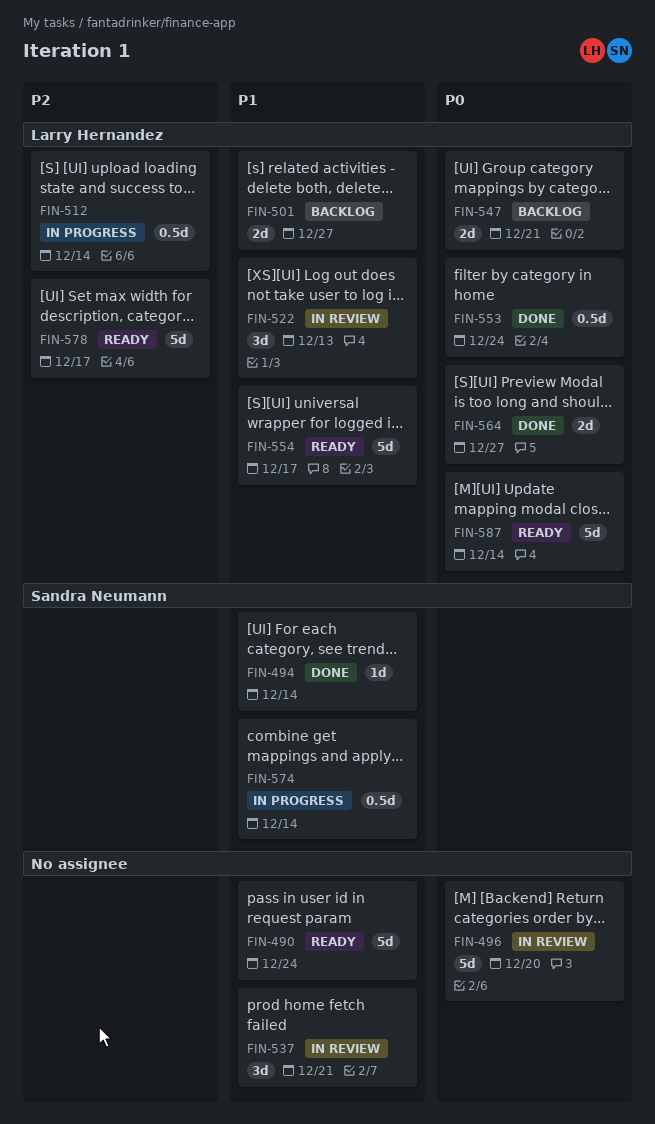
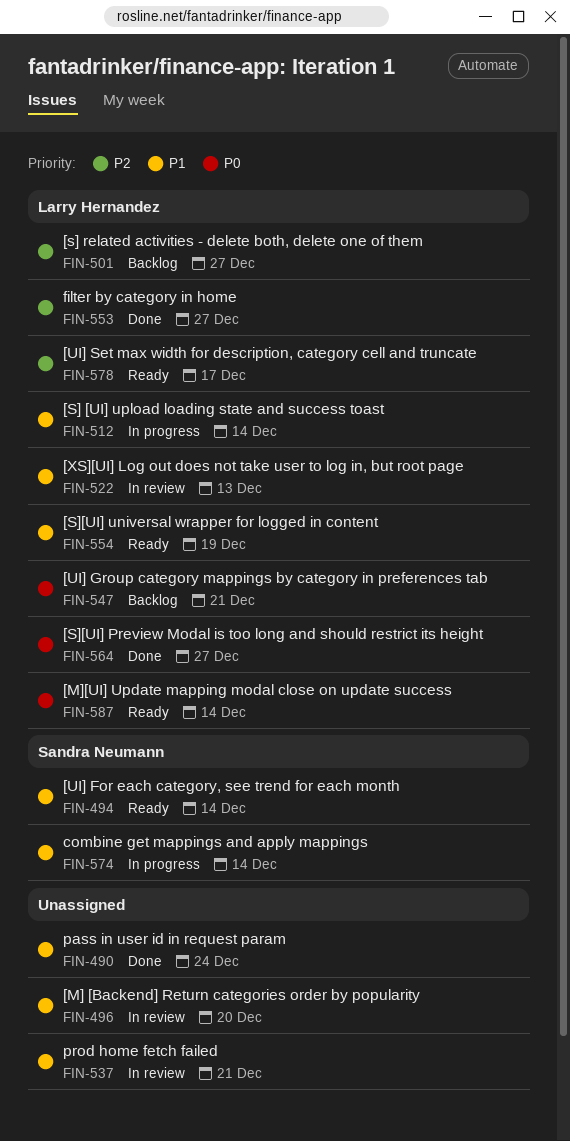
FIN-490, status: Ready -> Done
FIN-494, status: Done -> Ready
FIN-496, priority: P0 -> P1
FIN-501, priority: P1 -> P2
FIN-512, priority: P2 -> P1
FIN-553, priority: P0 -> P2
FIN-553, due: Dec 24 -> Dec 27
FIN-554, due: Dec 17 -> Dec 19

